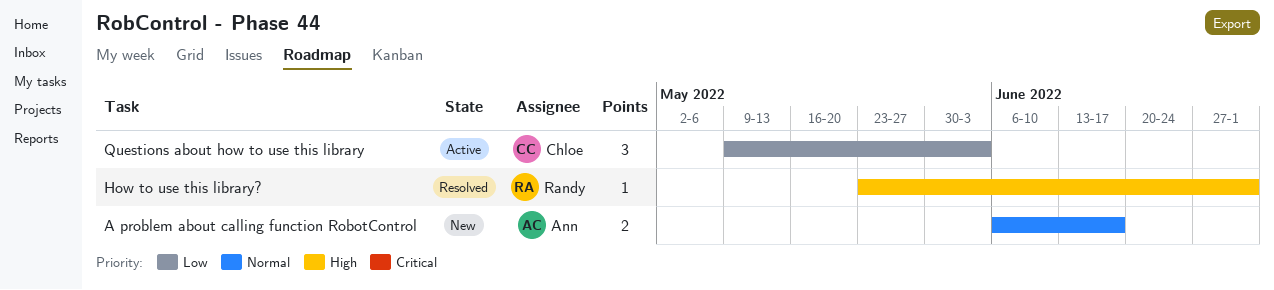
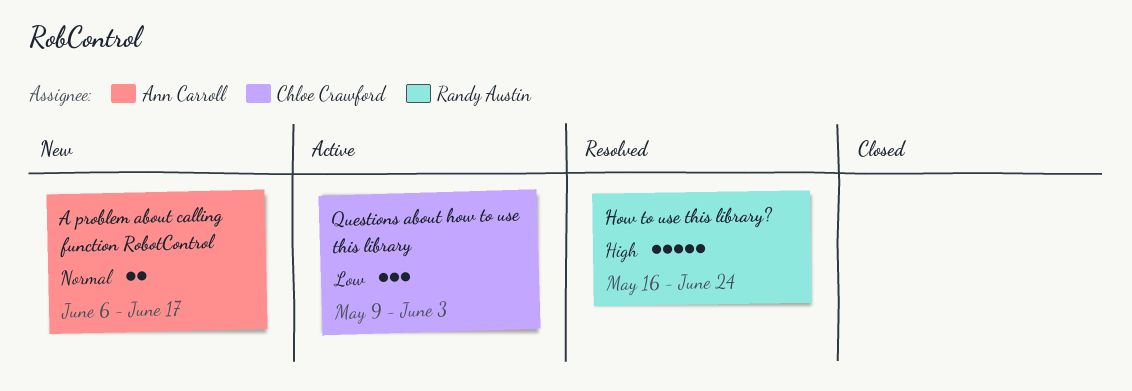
How to use this library?, estimate: 1 -> 5
How to use this library?, start: May 23 -> May 16
How to use this library?, due: Jul 1 -> Jun 24

